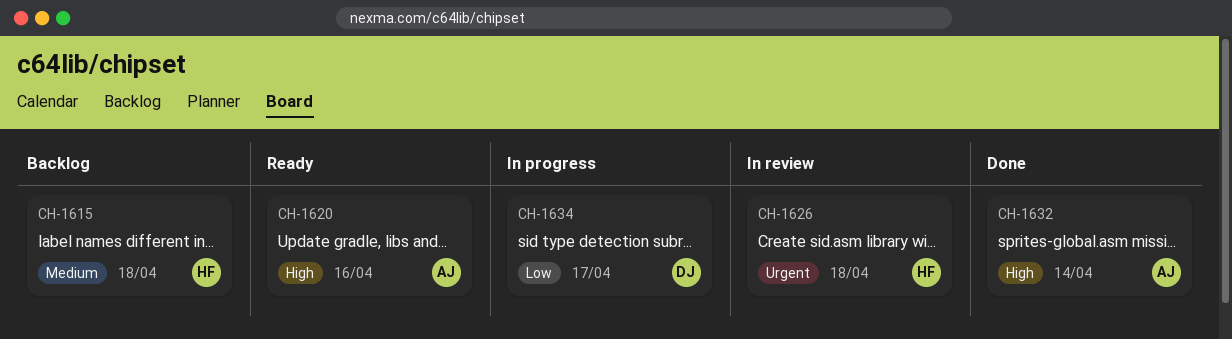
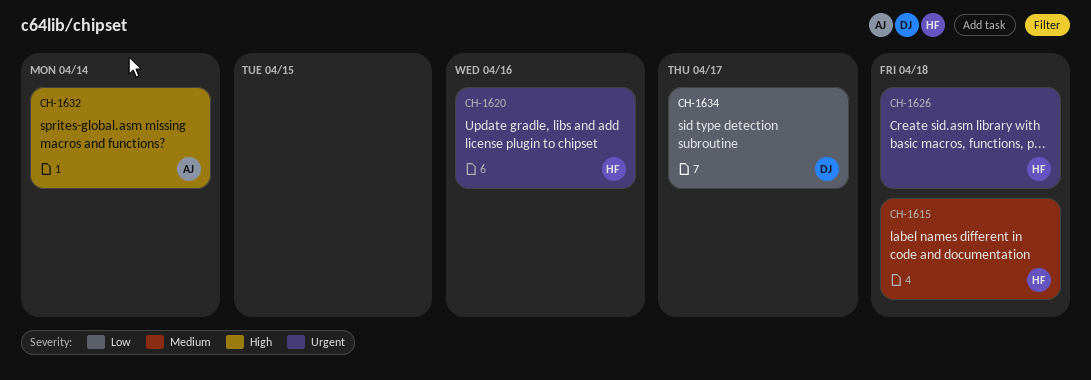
CH-1620, owner: AJ -> HF
CH-1620, priority: High -> Urgent

